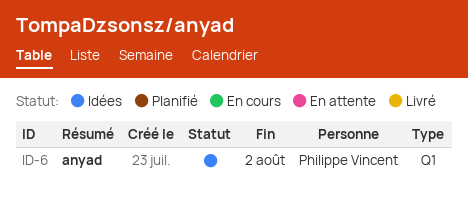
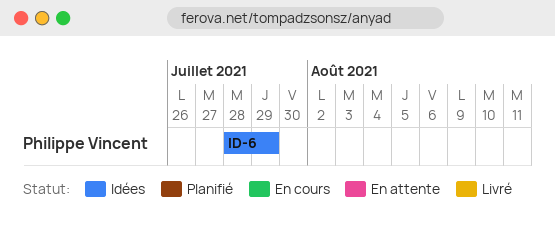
ID-6, due: Aug 2 -> Jul 29

